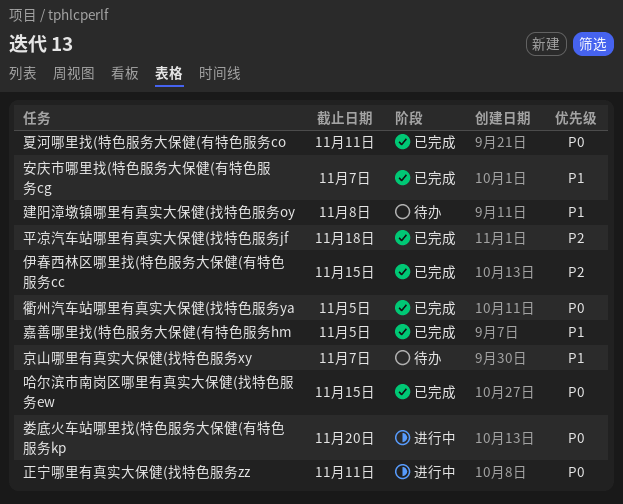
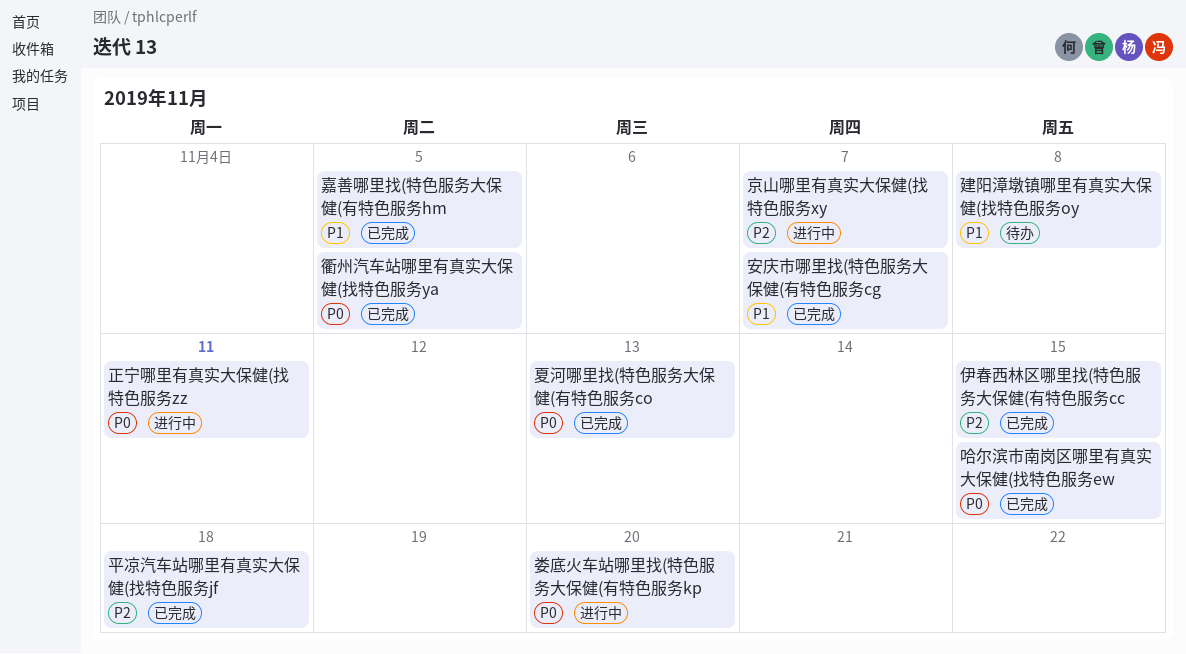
京山哪里有真实大保健(找特色服务xy, status: 待办 -> 进行中
京山哪里有真实大保健(找特色服务xy, priority: P1 -> P2
夏河哪里找(特色服务大保健(有特色服务co, due: Nov 11 -> Nov 13

